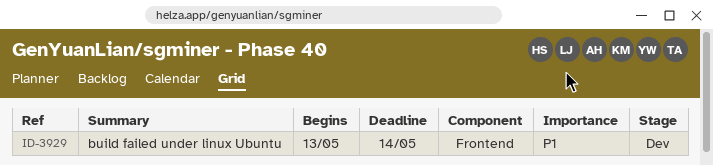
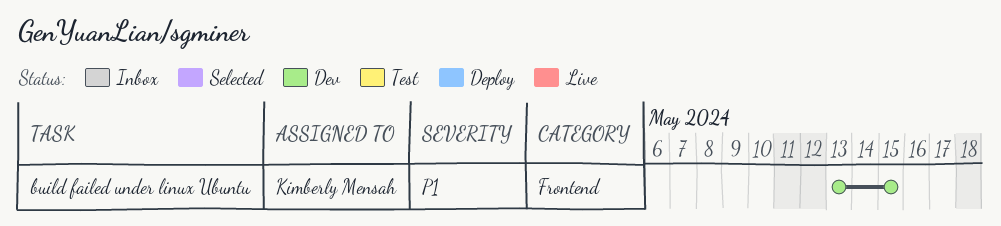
build failed under linux Ubuntu, due: May 14 -> May 15

